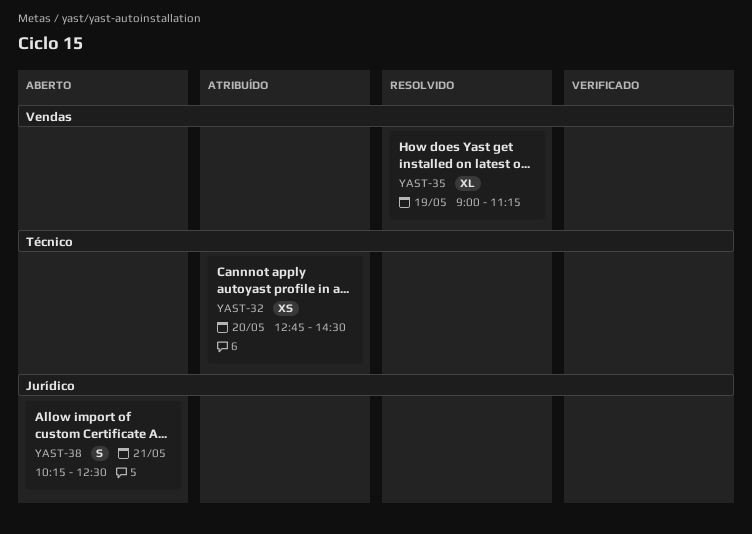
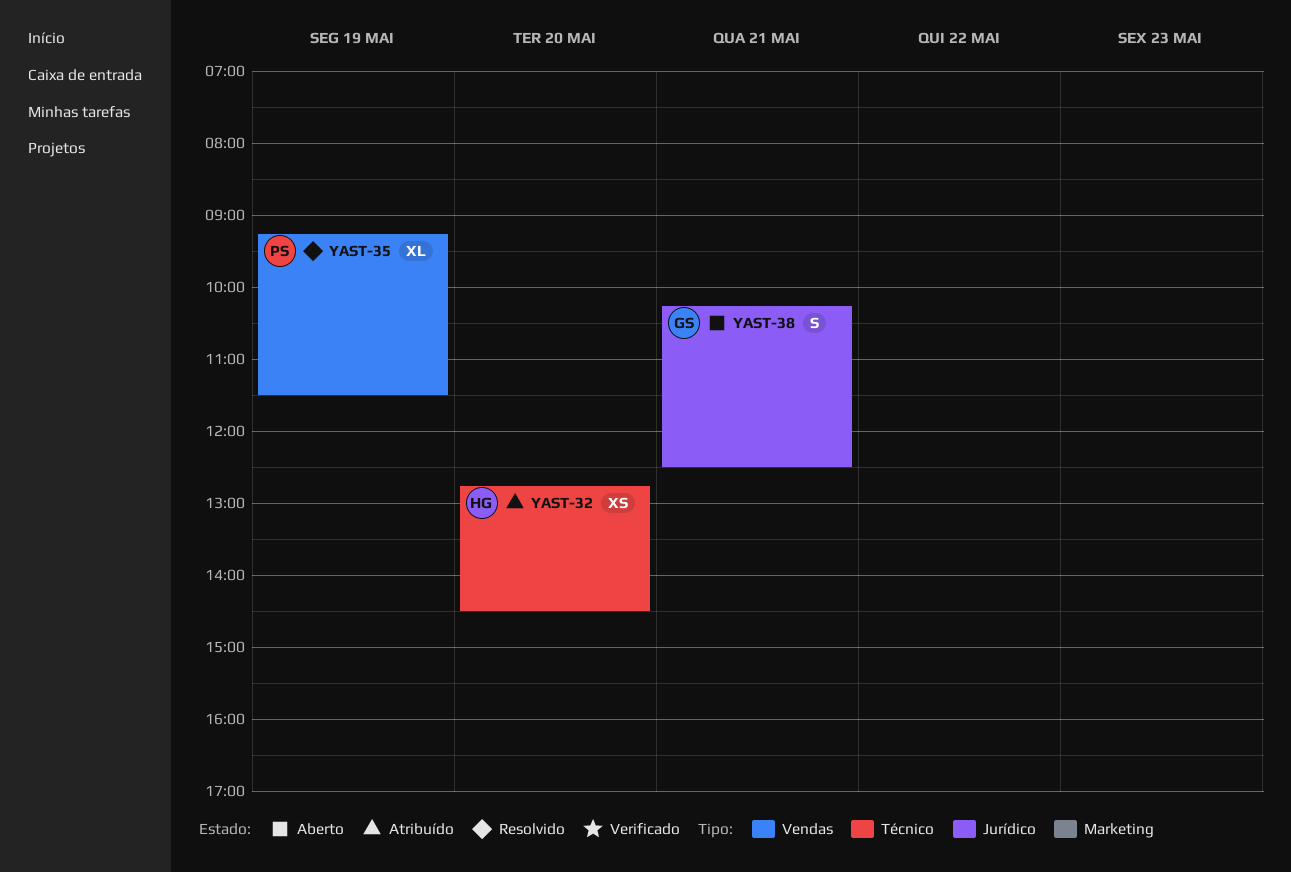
YAST-35, begins: 09:00 -> 09:15
YAST-35, ends: 11:15 -> 11:30

